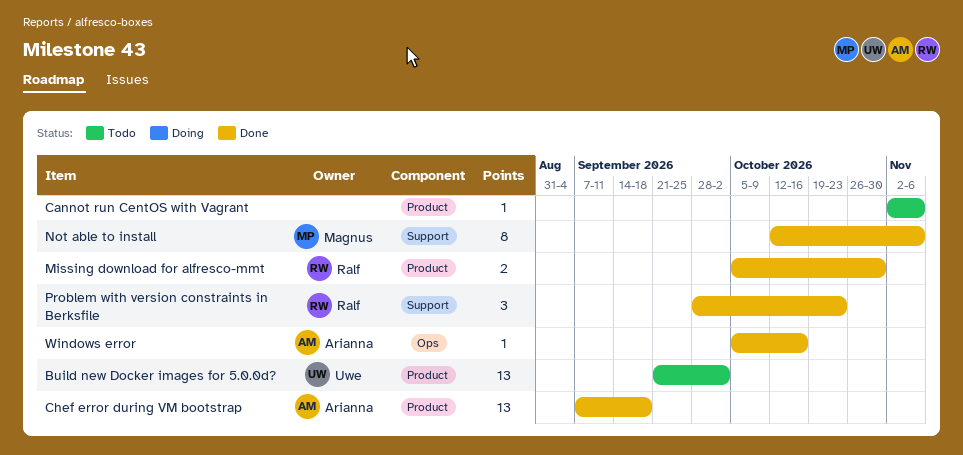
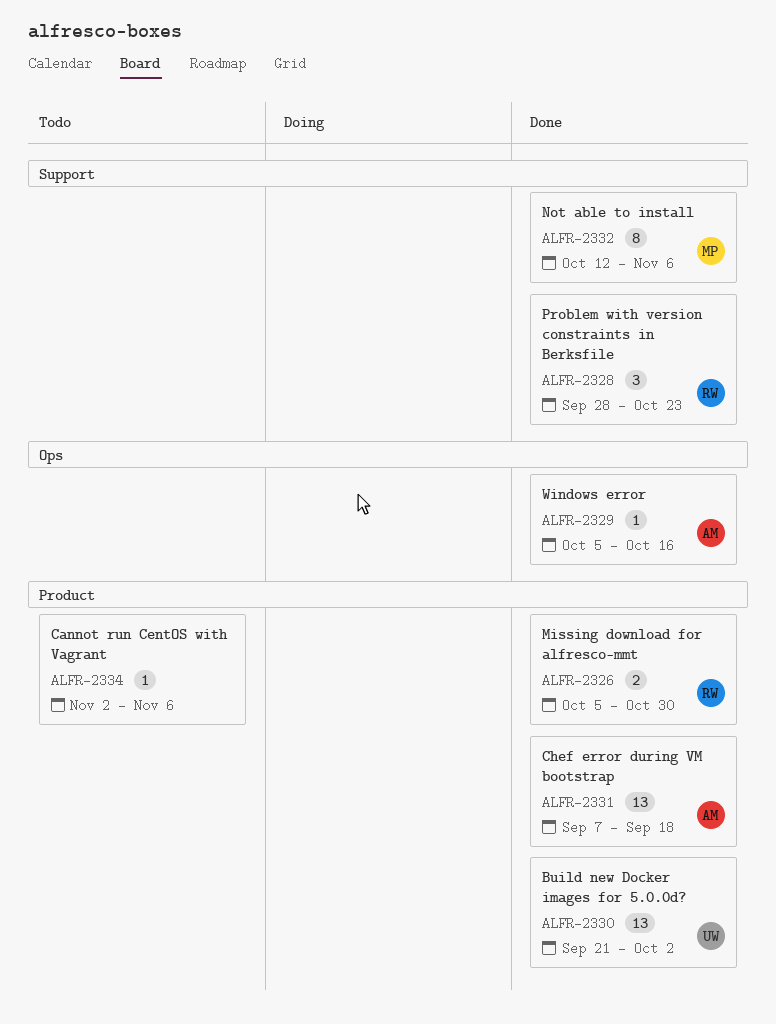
Build new Docker images for 5.0.0d?, status: Todo -> Done

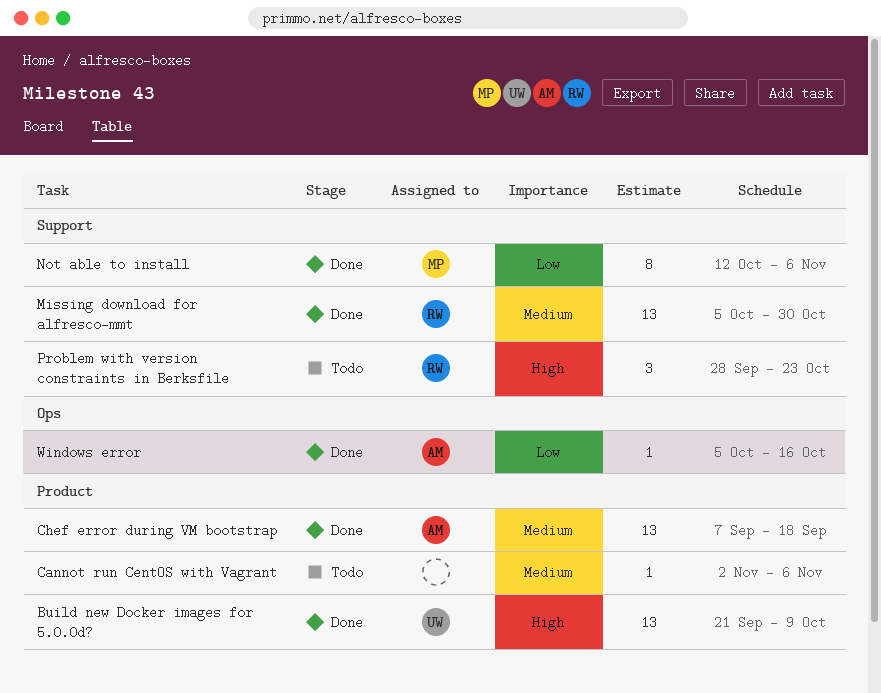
Build new Docker images for 5.0.0d?, due: Oct 2 -> Oct 9
Missing download for alfresco-mmt, label: Product -> Support
Missing download for alfresco-mmt, estimate: 2 -> 13
Problem with version constraints in Berksfile, status: Done -> Todo

